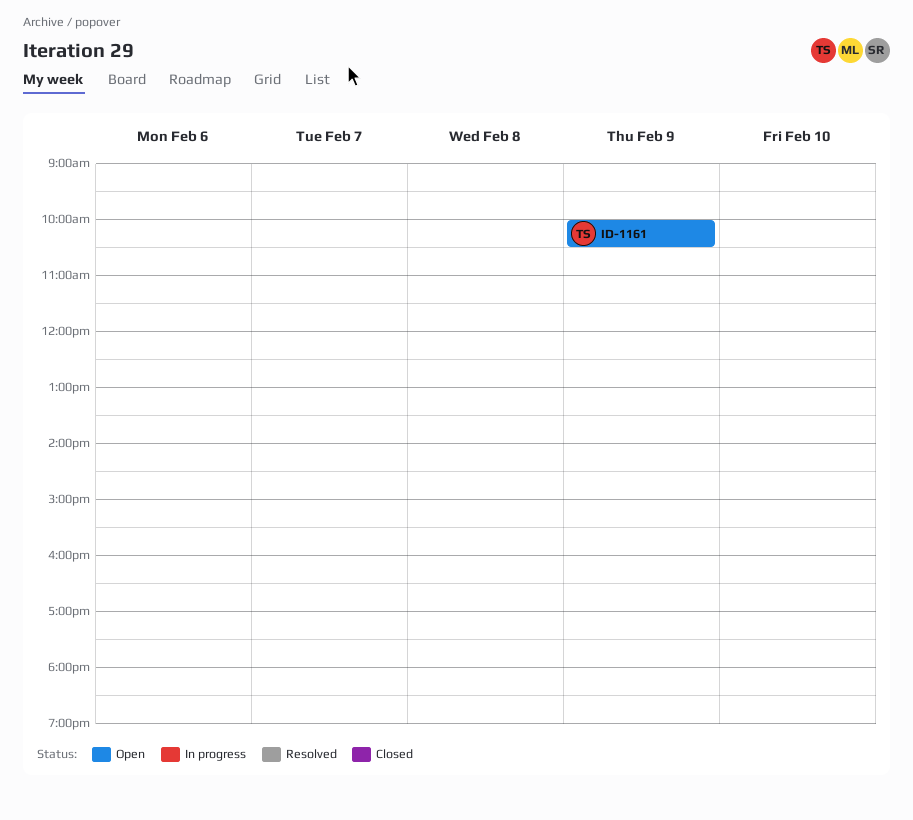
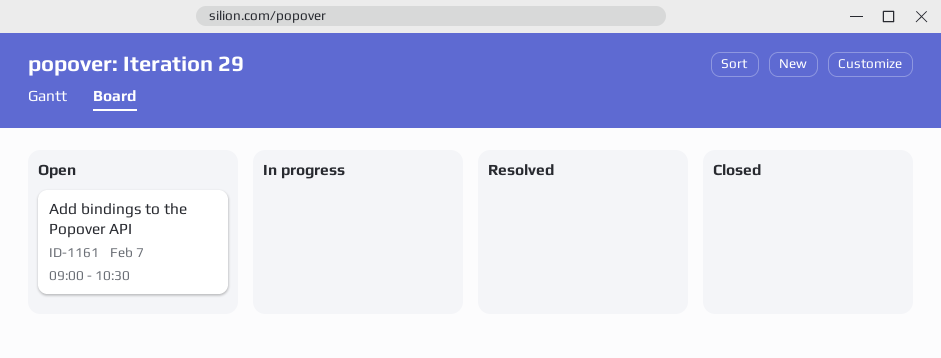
ID-1161, day: Feb 9 -> Feb 7
ID-1161, begins: 10:00 -> 09:00

